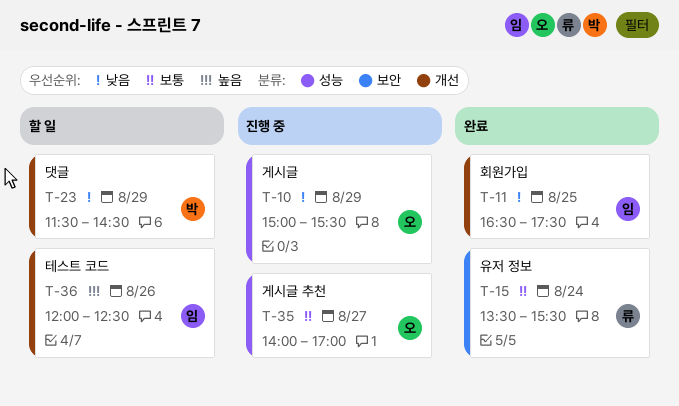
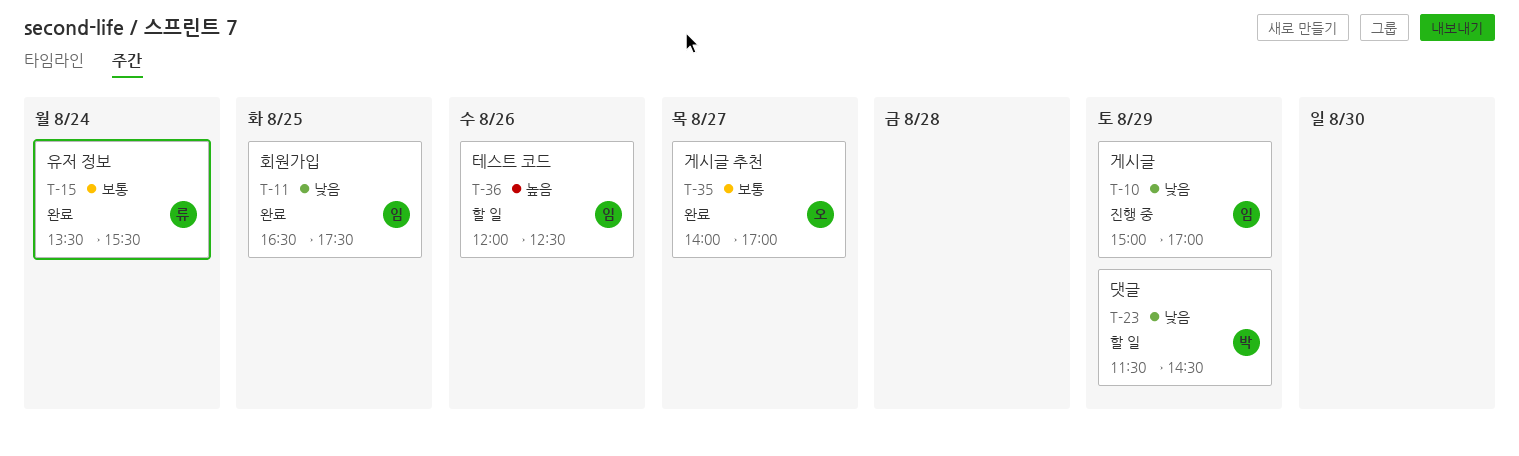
T-10, owner: 오 -> 임
T-10, ends: 15:30 -> 17:00
T-35, status: 진행 중 -> 완료

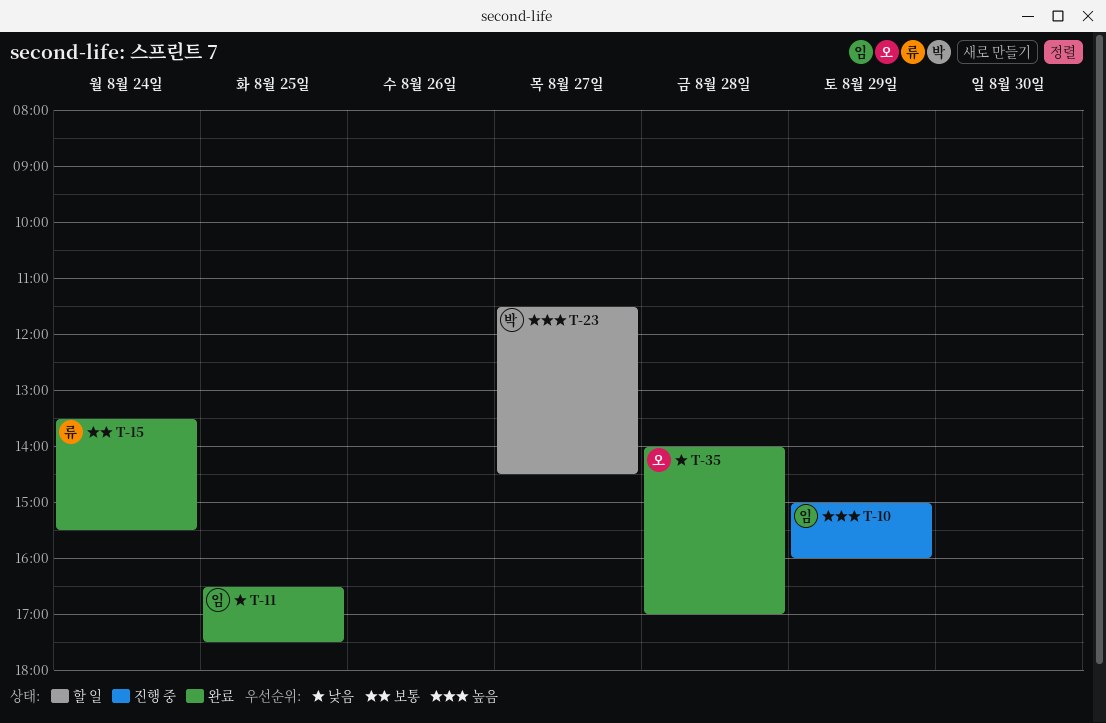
T-10, priority: 낮음 -> 높음
T-10, ends: 17:00 -> 16:00
T-23, priority: 낮음 -> 높음
T-23, day: Aug 29 -> Aug 27
T-35, priority: 보통 -> 낮음
T-35, day: Aug 27 -> Aug 28
T-36: present -> none

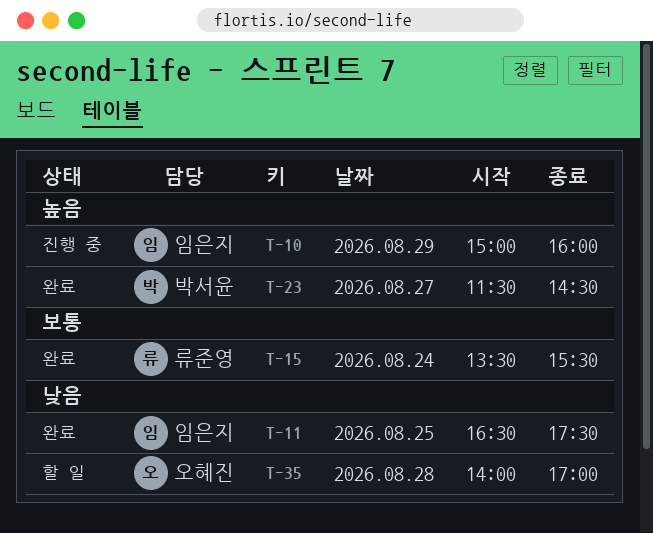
T-23, status: 할 일 -> 완료
T-35, status: 완료 -> 할 일

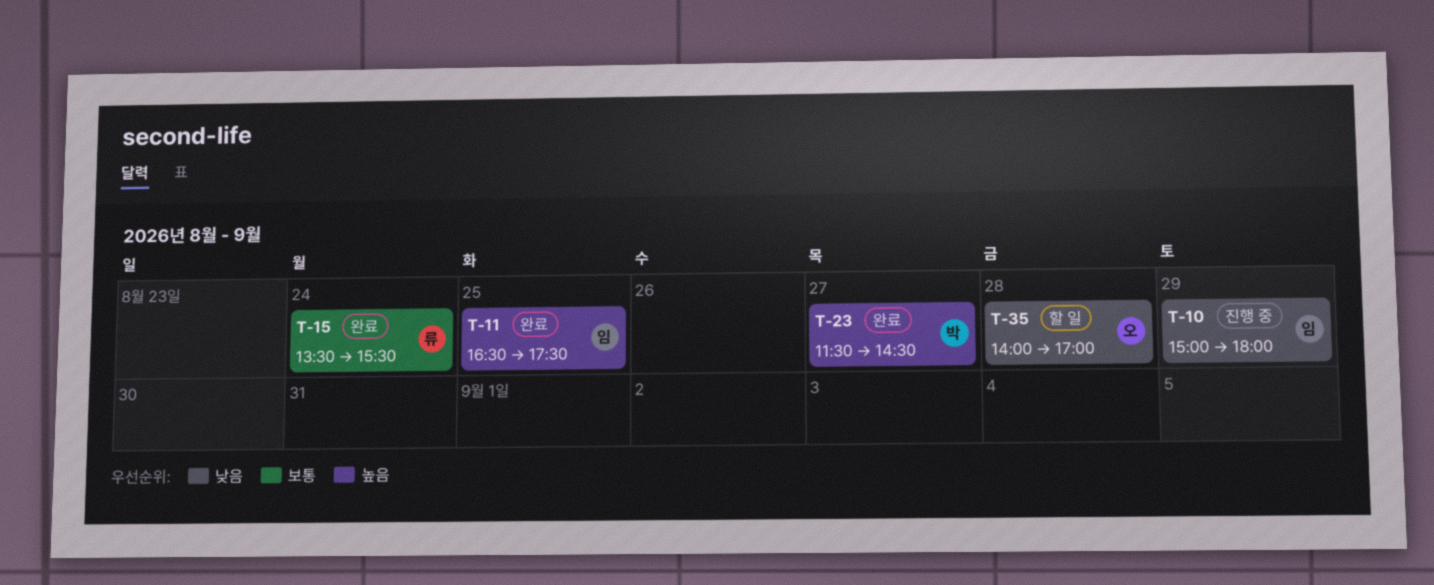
T-10, priority: 높음 -> 낮음
T-10, ends: 16:00 -> 18:00
T-11, priority: 낮음 -> 높음

